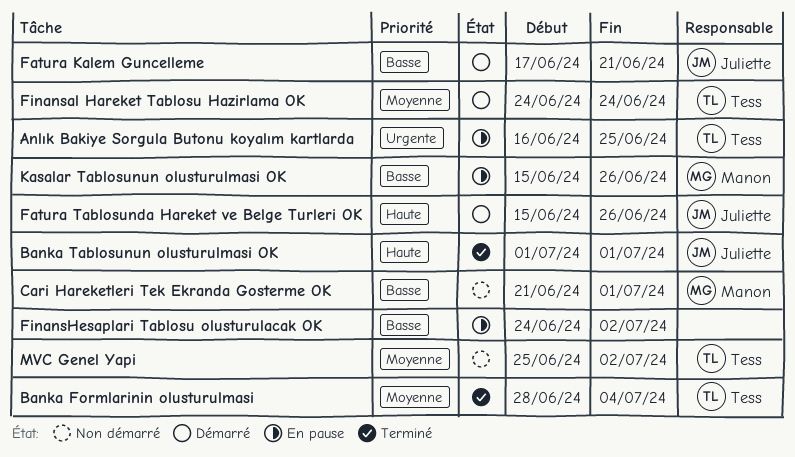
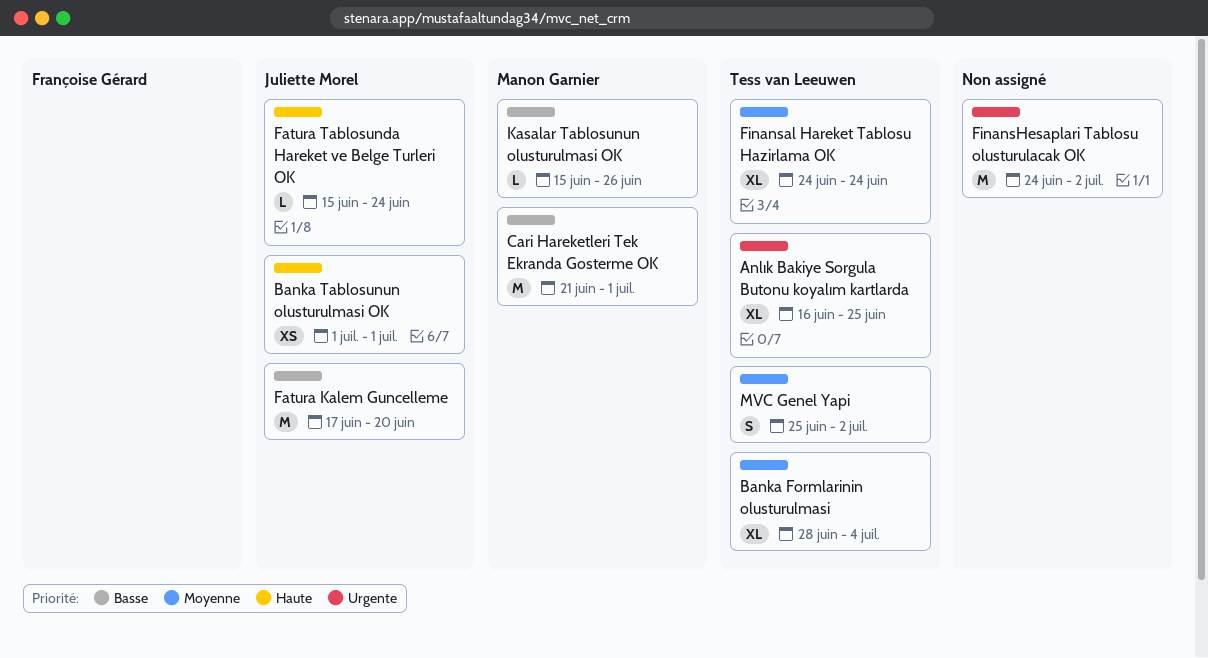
Fatura Kalem Guncelleme, due: Jun 21 -> Jun 20
Fatura Tablosunda Hareket ve Belge Turleri OK, due: Jun 26 -> Jun 24
FinansHesaplari Tablosu olusturulacak OK, priority: Basse -> Urgente

